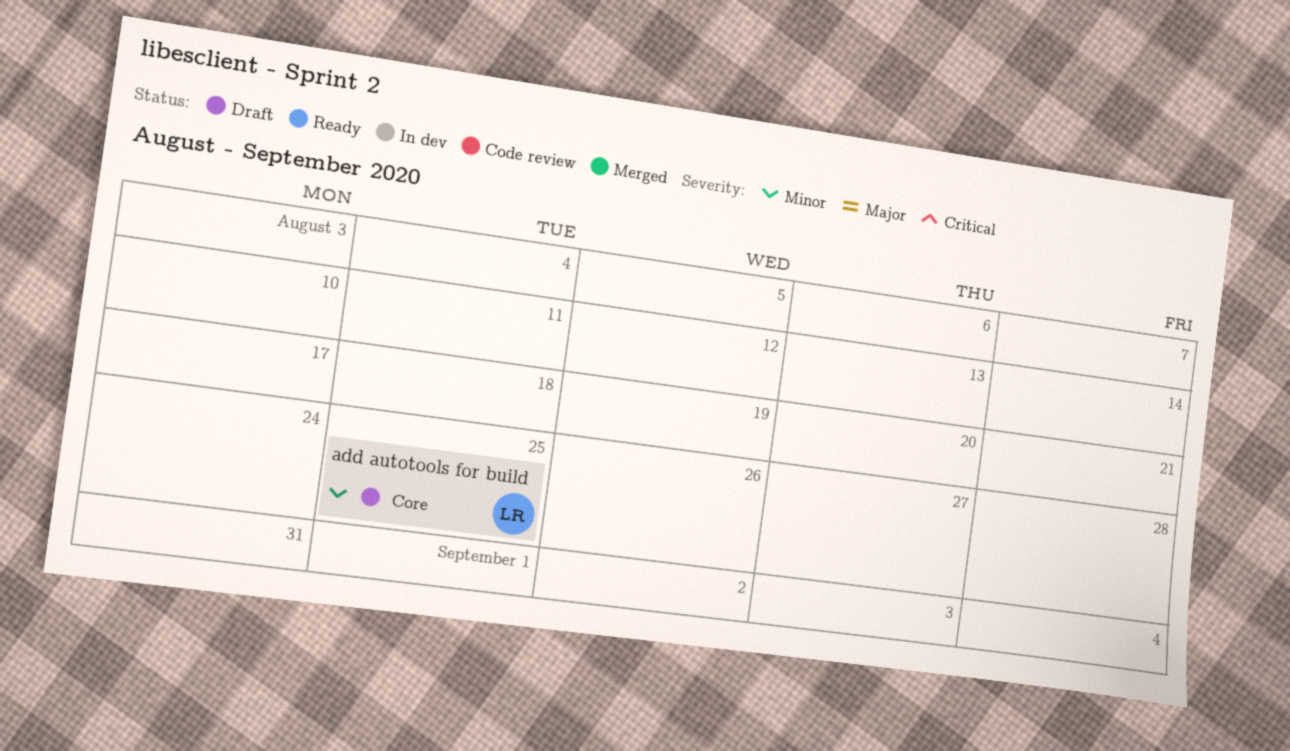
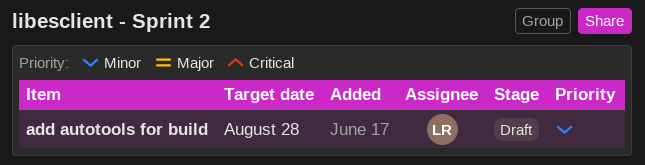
add autotools for build, due: Aug 25 -> Aug 28

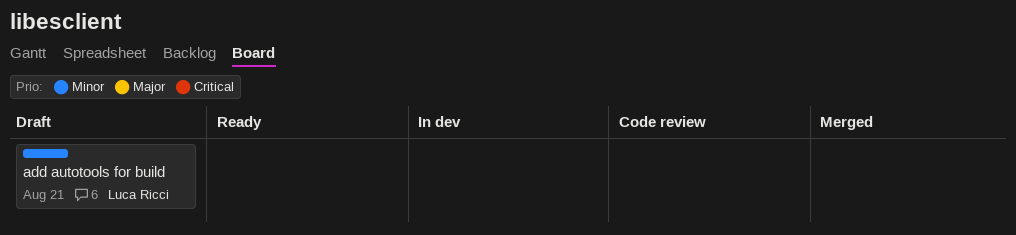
add autotools for build, due: Aug 28 -> Aug 21

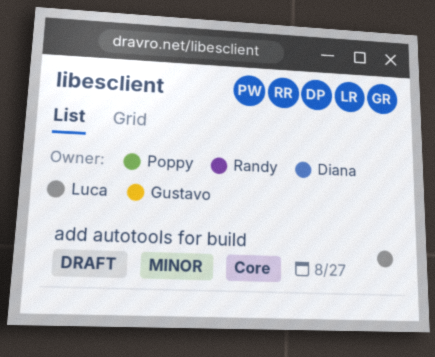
add autotools for build, due: Aug 21 -> Aug 27

